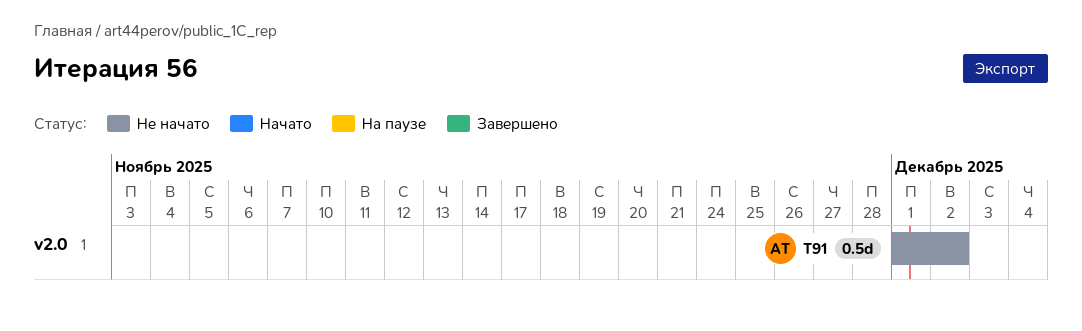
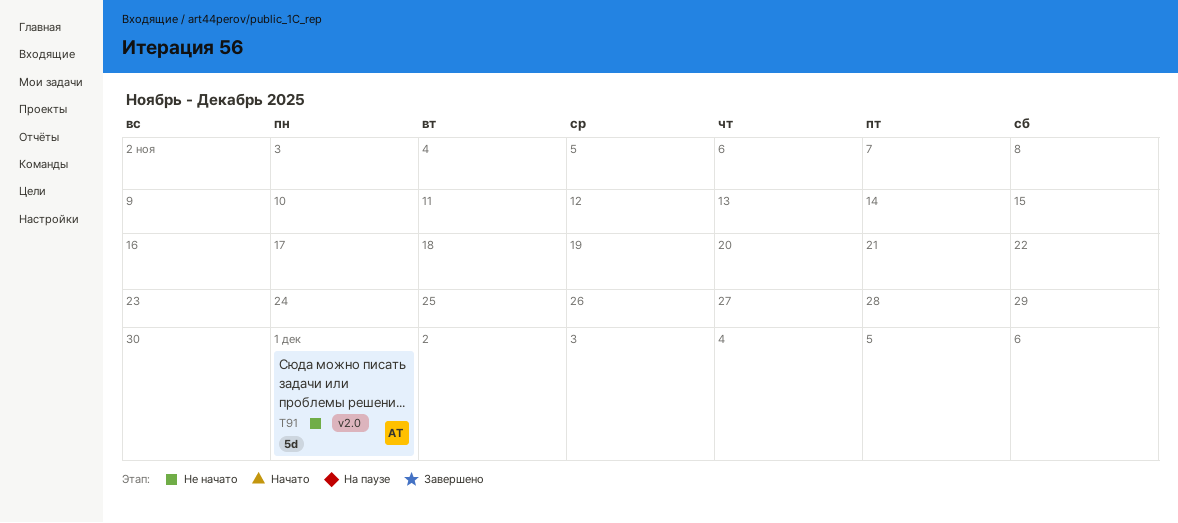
T91, estimate: 0.5d -> 5d
T91, due: Dec 2 -> Dec 1

